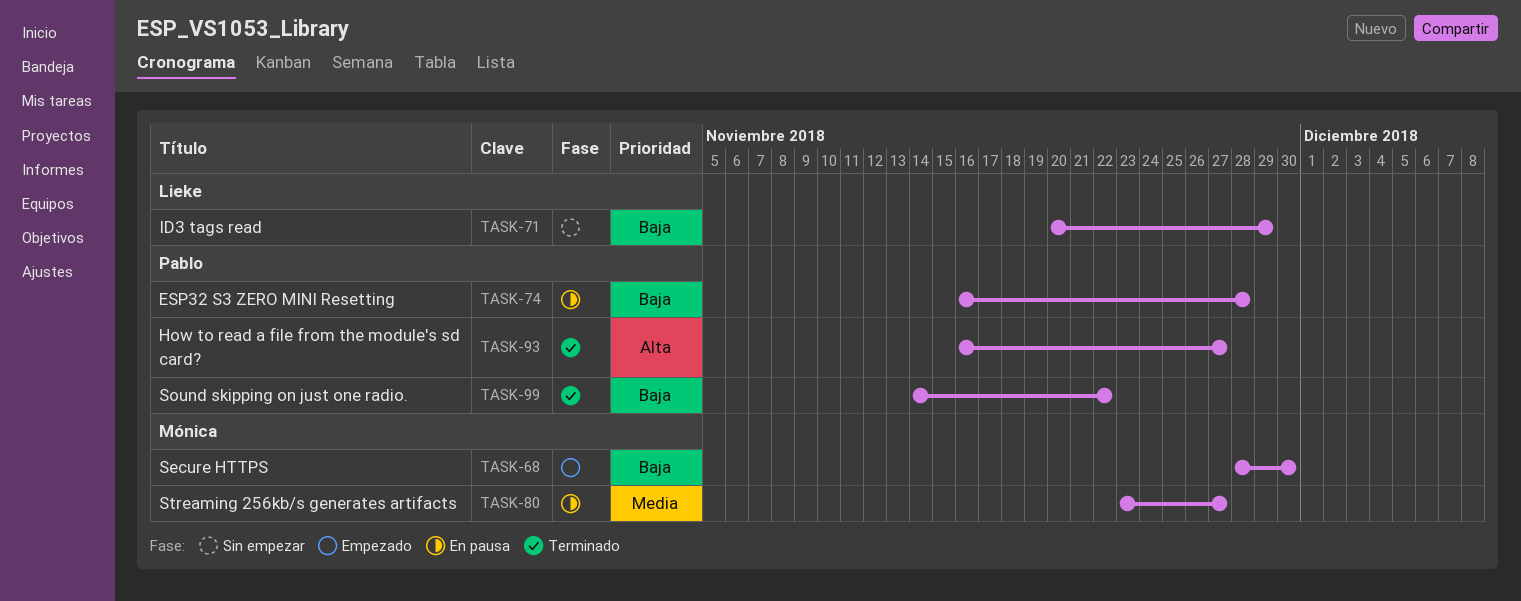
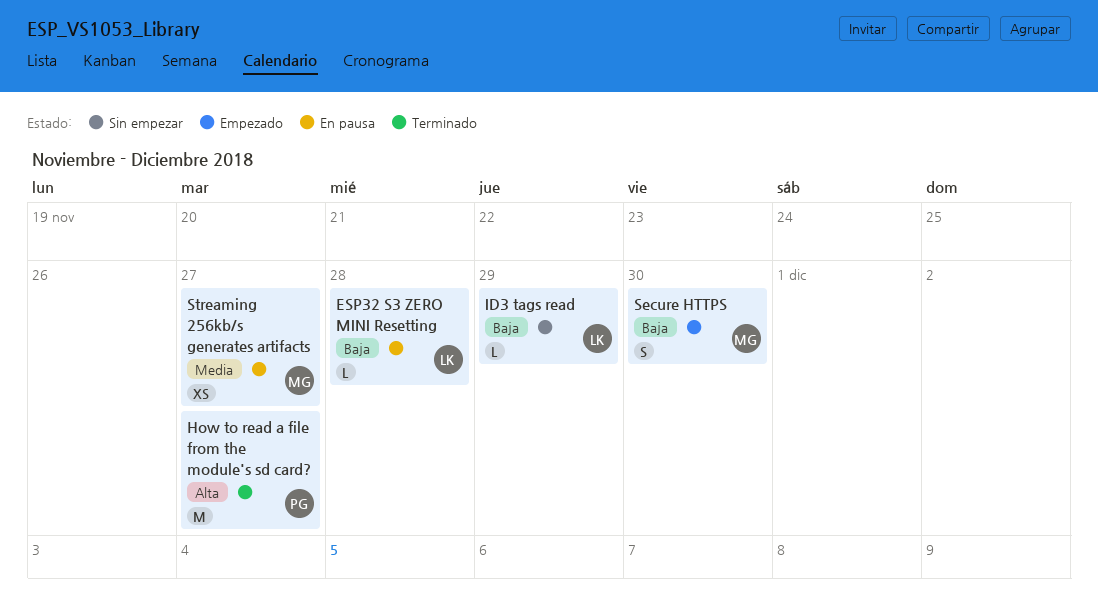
ESP32 S3 ZERO MINI Resetting, owner: Pablo -> Lieke
Sound skipping on just one radio.: present -> none

